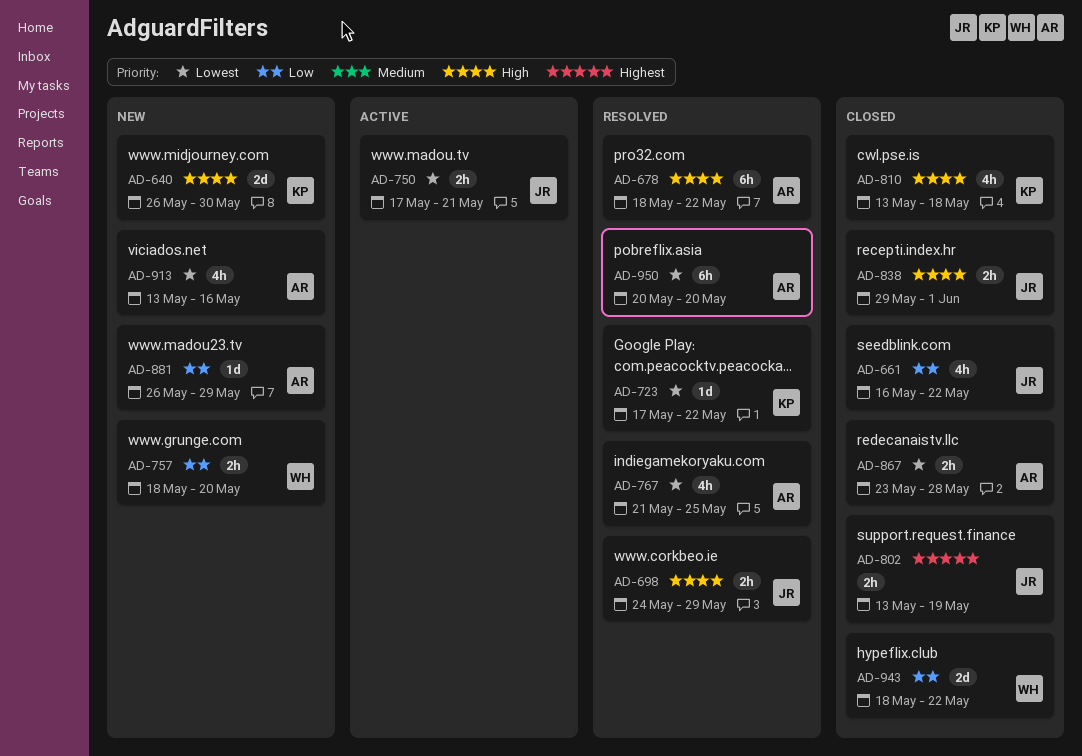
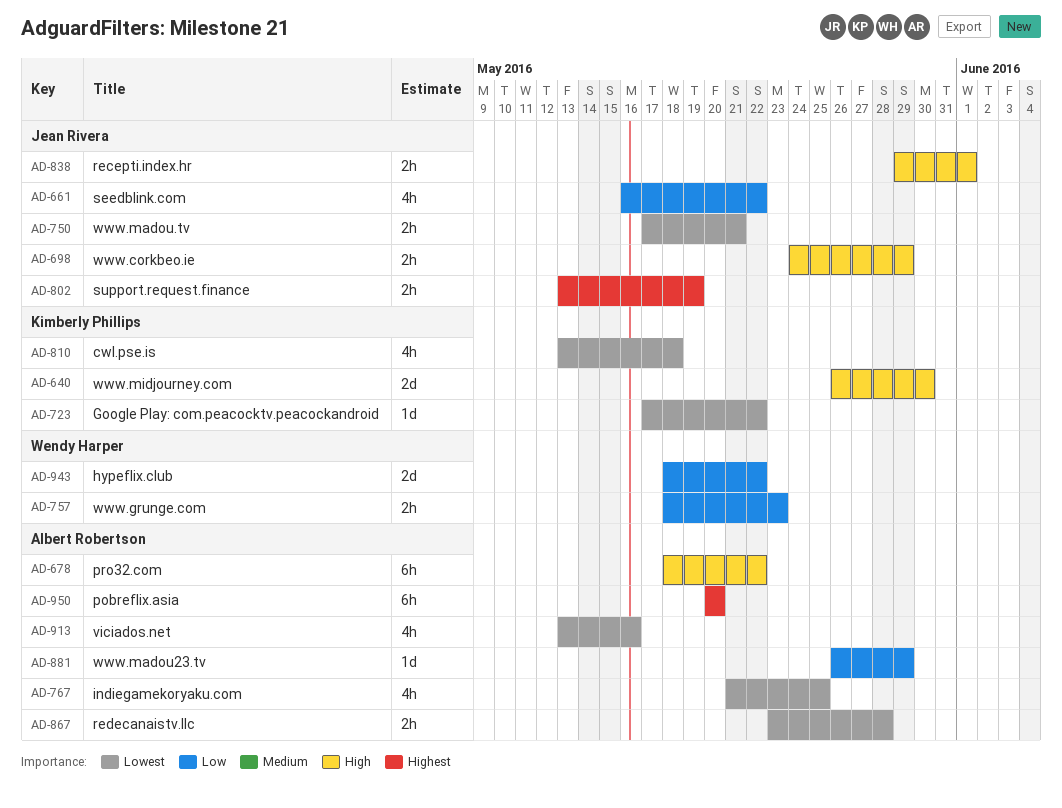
AD-757, due: May 20 -> May 23
AD-810, priority: High -> Lowest
AD-950, priority: Lowest -> Highest

